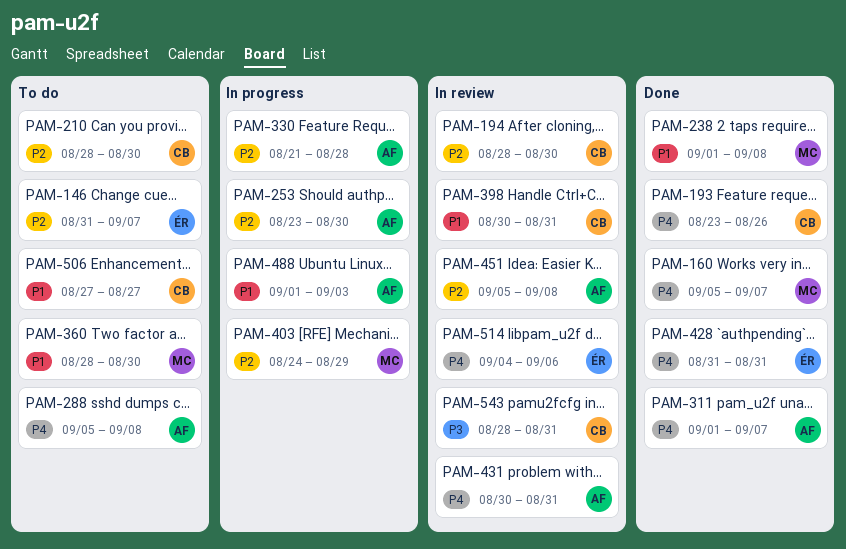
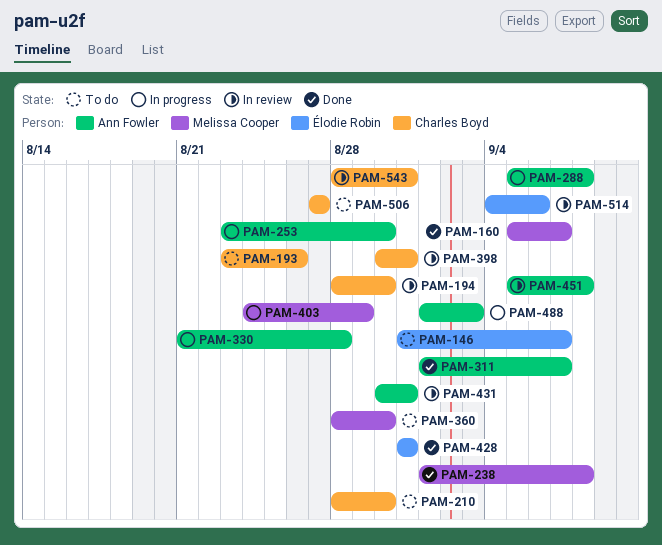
PAM-193, status: Done -> To do
PAM-288, status: To do -> In progress

